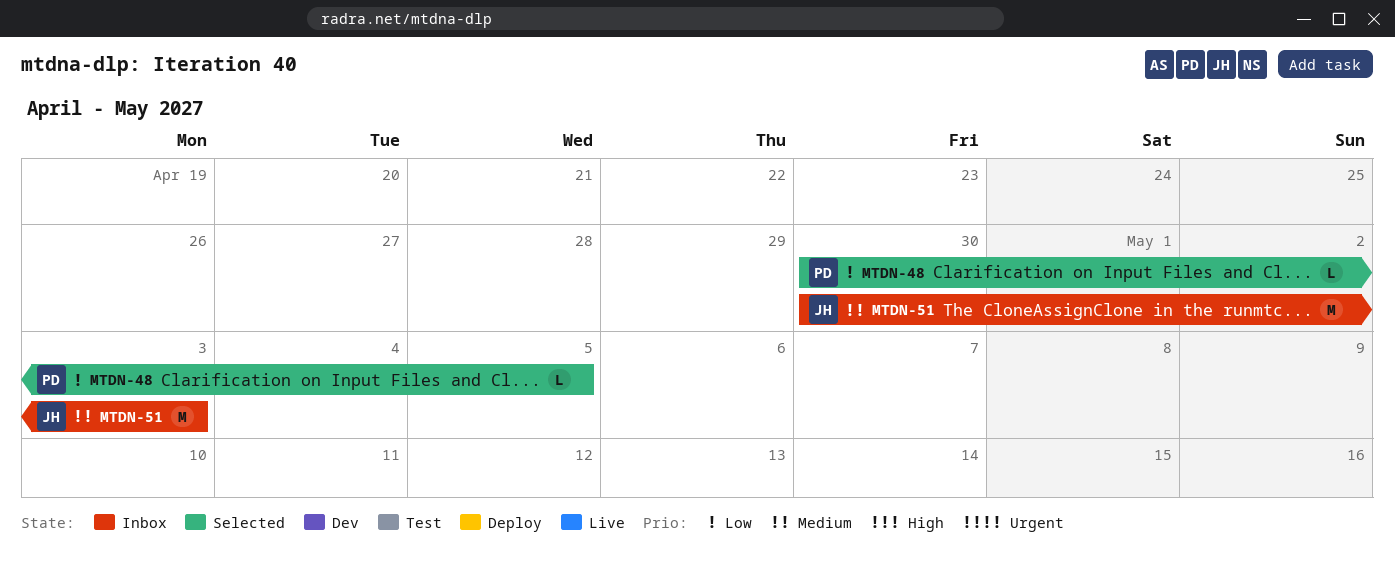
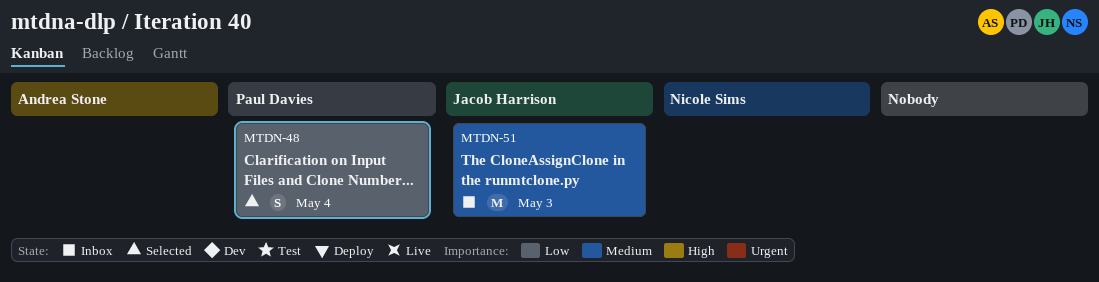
MTDN-48, estimate: L -> S
MTDN-48, due: May 5 -> May 4

